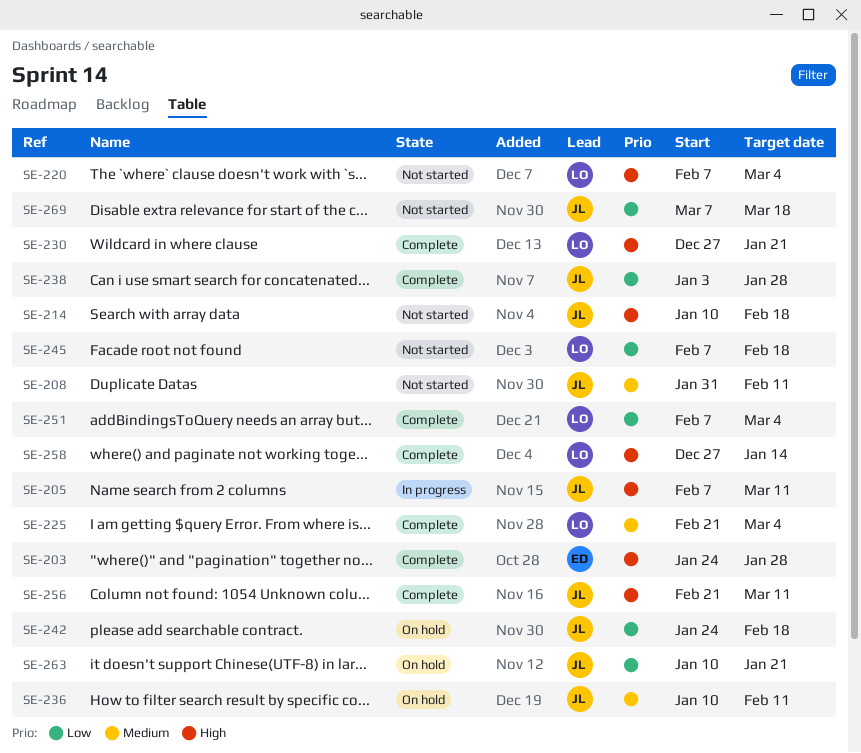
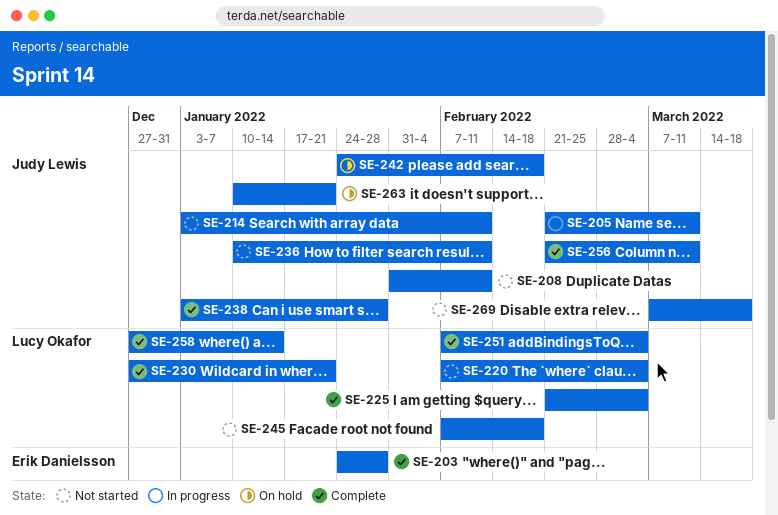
SE-205, start: Feb 7 -> Feb 21
SE-214, start: Jan 10 -> Jan 3
SE-214, due: Feb 18 -> Feb 11
SE-236, status: On hold -> Not started

